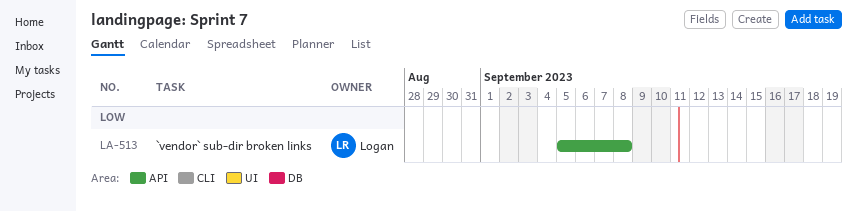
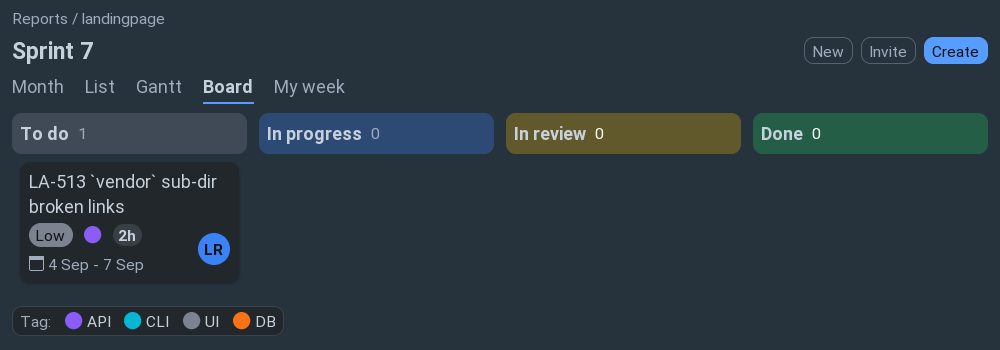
LA-513, start: Sep 5 -> Sep 4
LA-513, due: Sep 8 -> Sep 7

